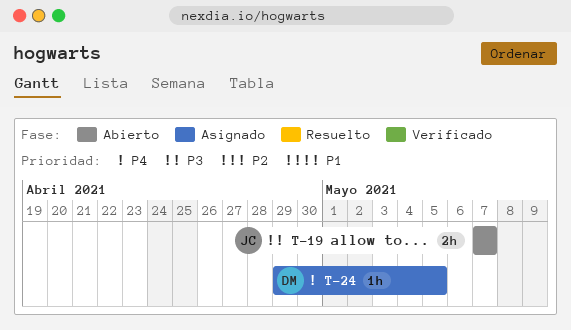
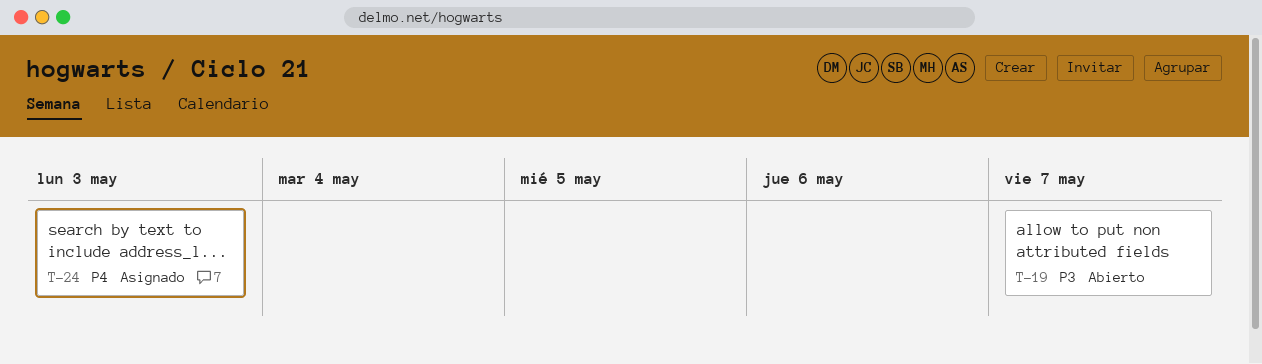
T-24, due: May 5 -> May 3

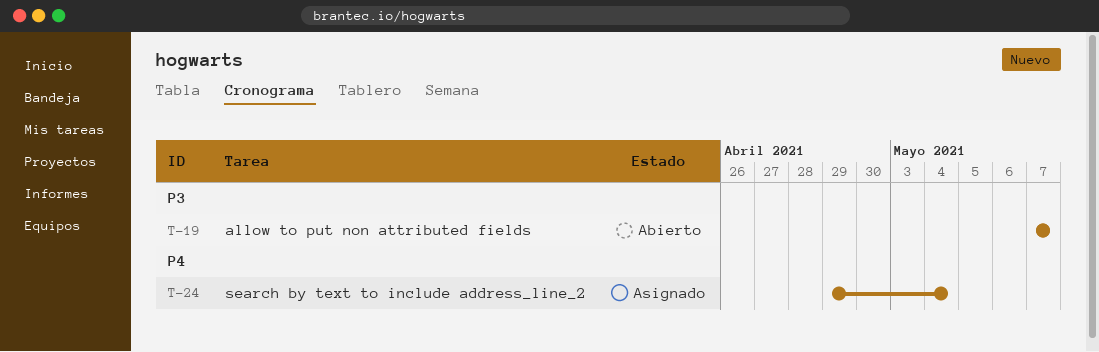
T-24, due: May 3 -> May 4

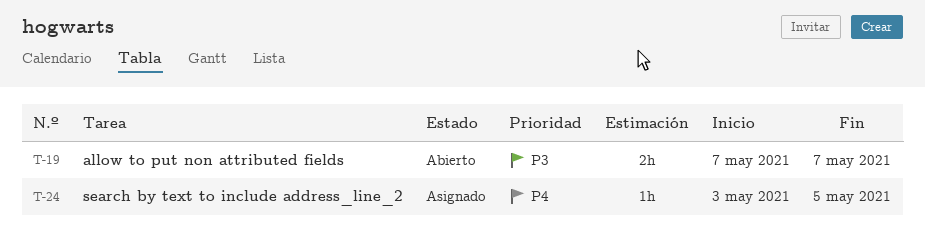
T-24, start: Apr 29 -> May 3
T-24, due: May 4 -> May 5

